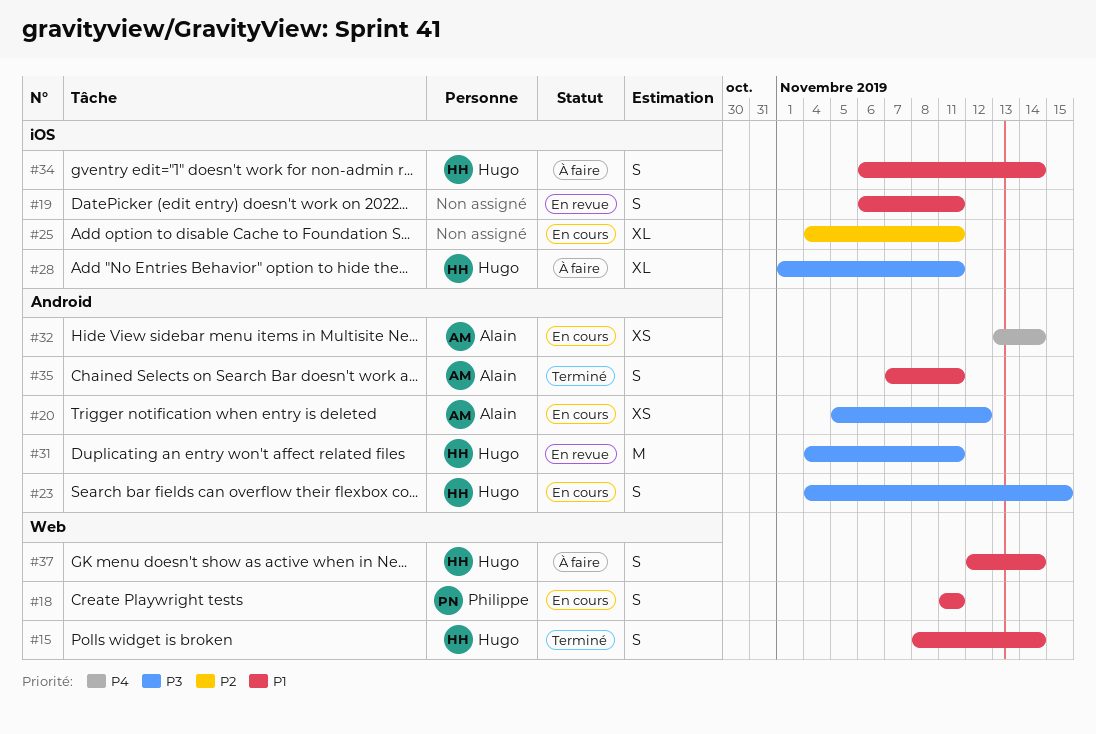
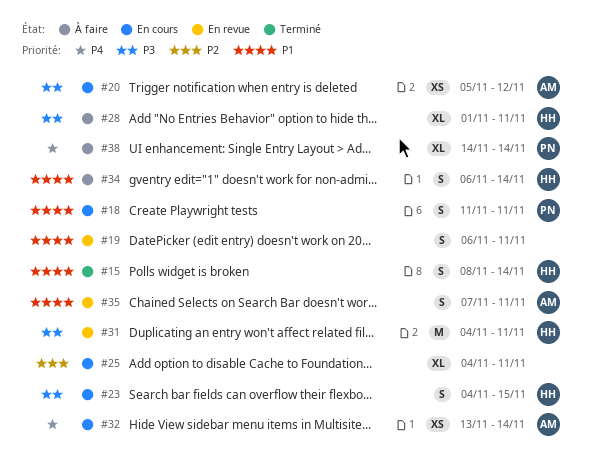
#35, status: Terminé -> En revue
#37: present -> none
#38: none -> present

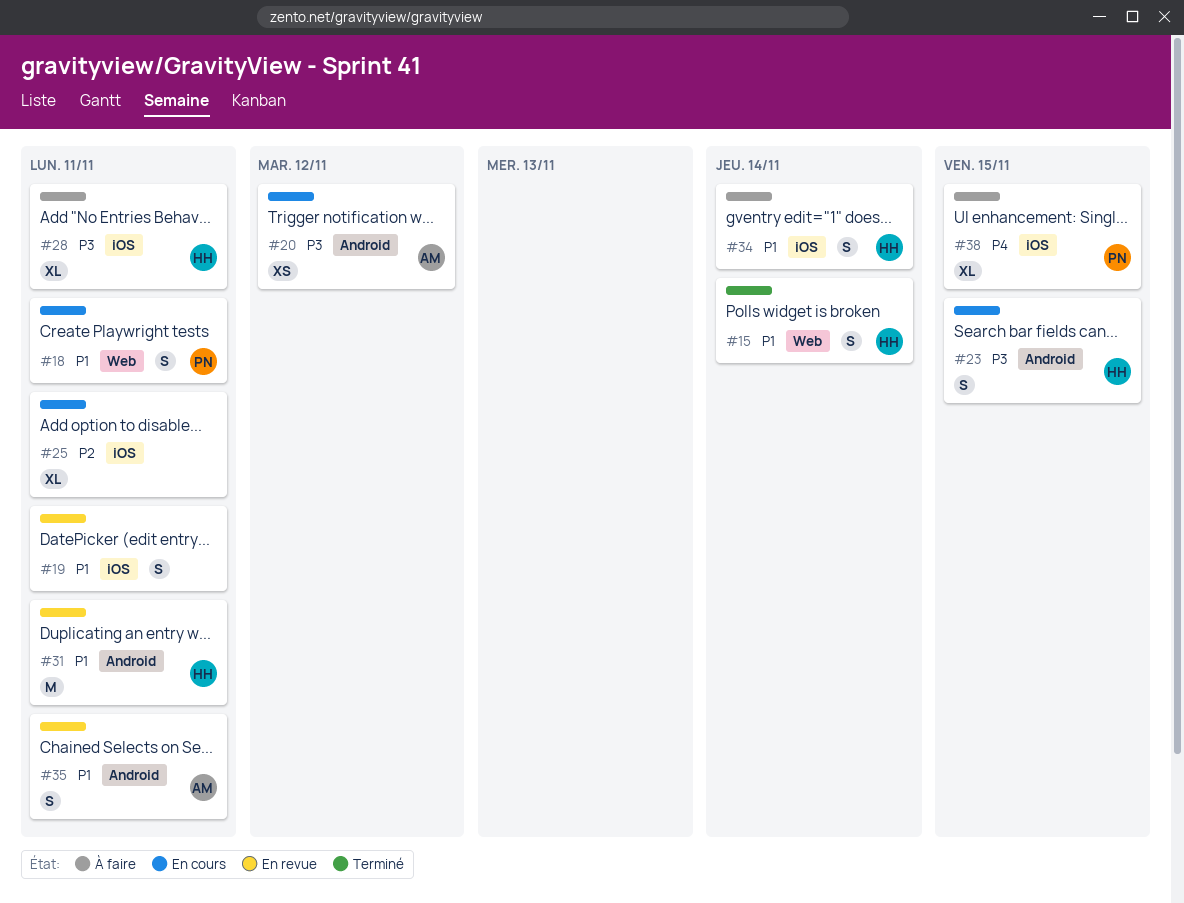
#31, priority: P3 -> P1
#32: present -> none
#38, due: Nov 14 -> Nov 15

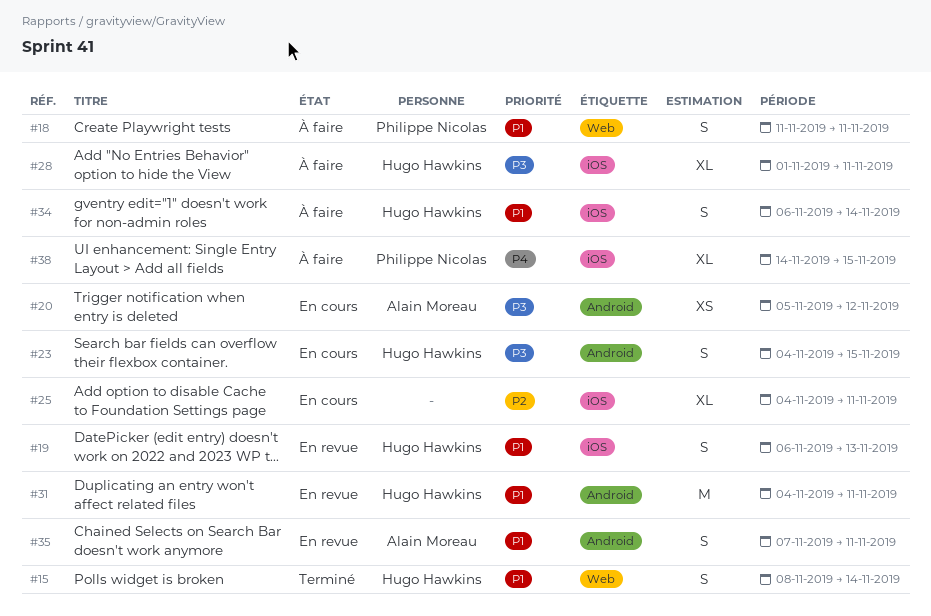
#18, status: En cours -> À faire
#19, owner: none -> Hugo Hawkins
#19, due: Nov 11 -> Nov 13

